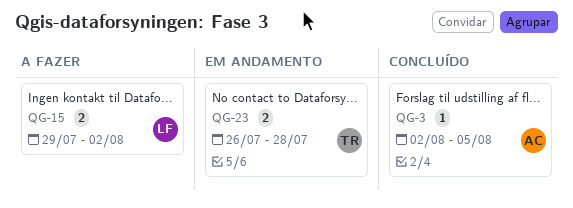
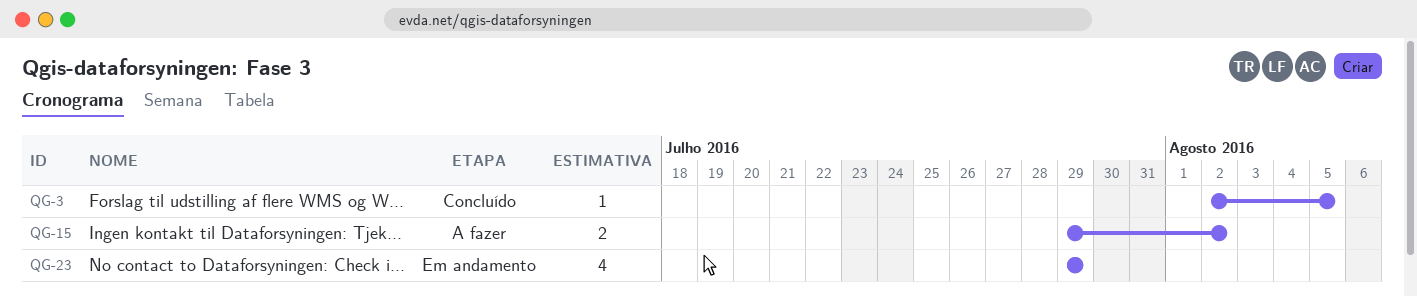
QG-23, estimate: 2 -> 4
QG-23, start: Jul 26 -> Jul 29
QG-23, due: Jul 28 -> Jul 29

